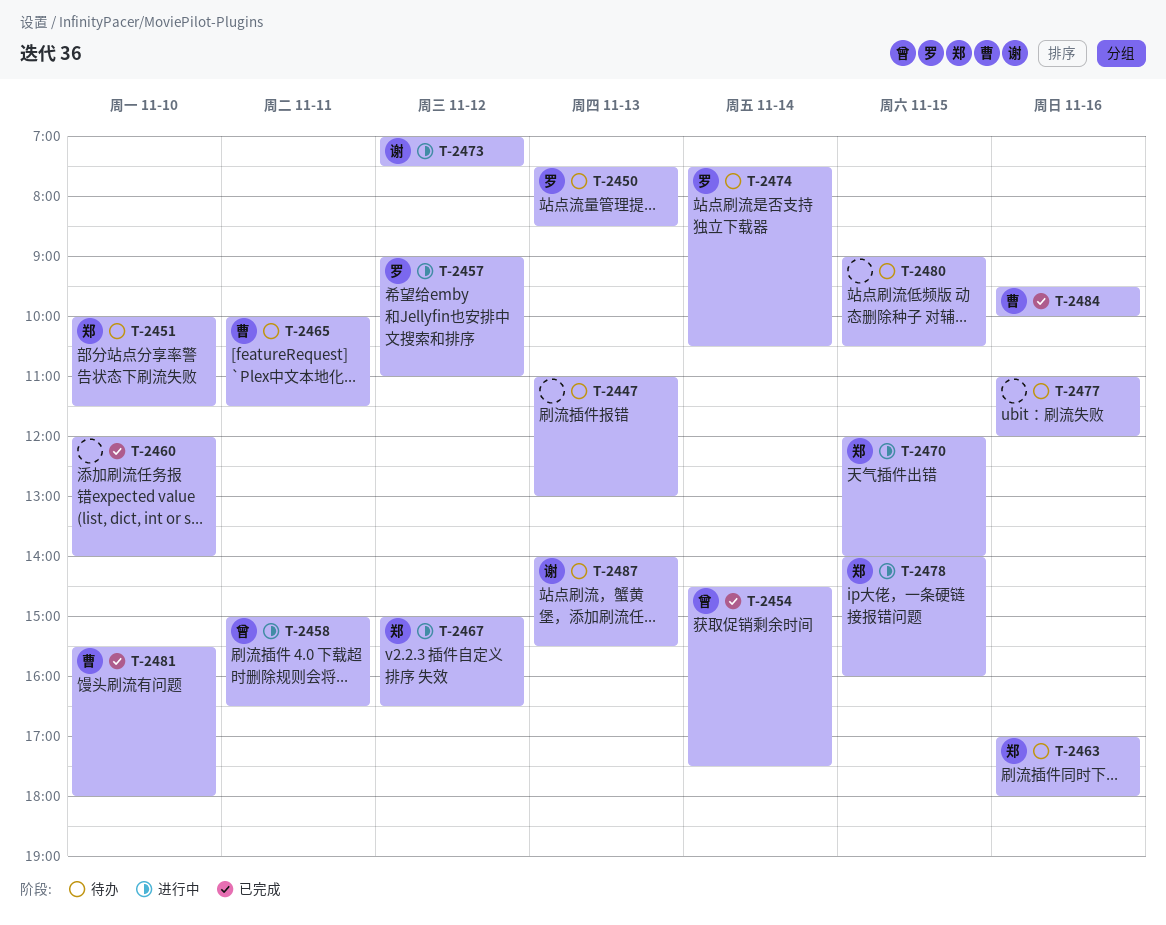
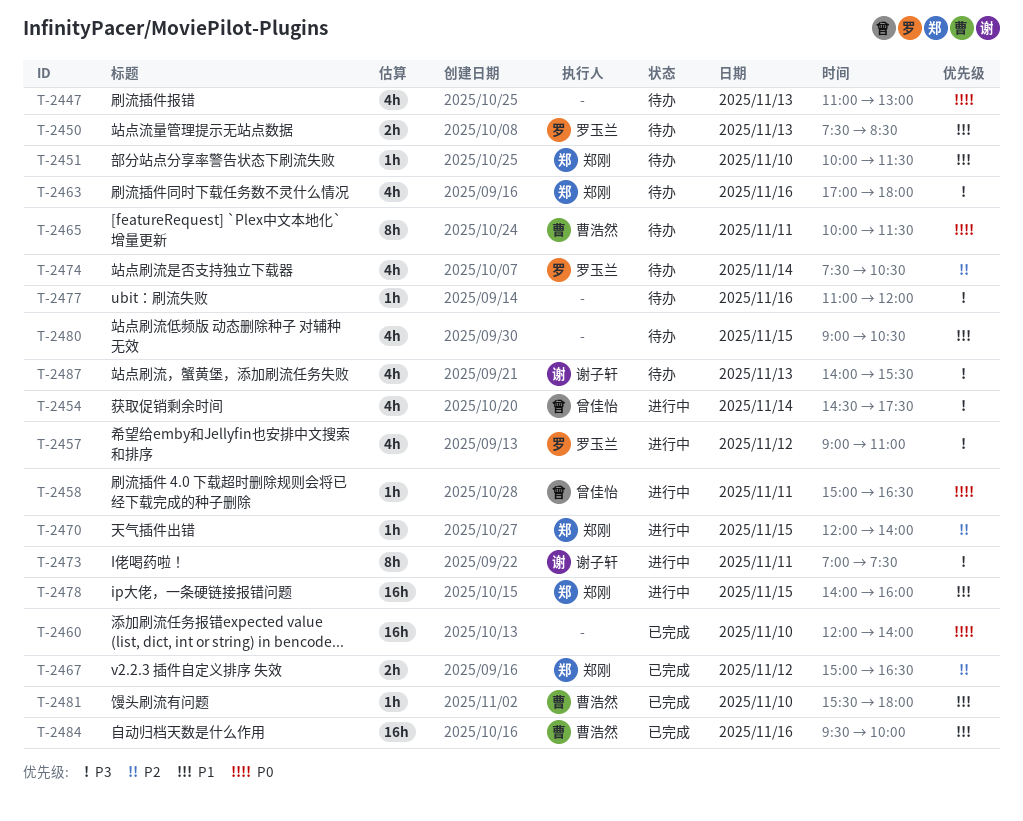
T-2454, status: 已完成 -> 进行中
T-2467, status: 进行中 -> 已完成
T-2473, day: Nov 12 -> Nov 11

